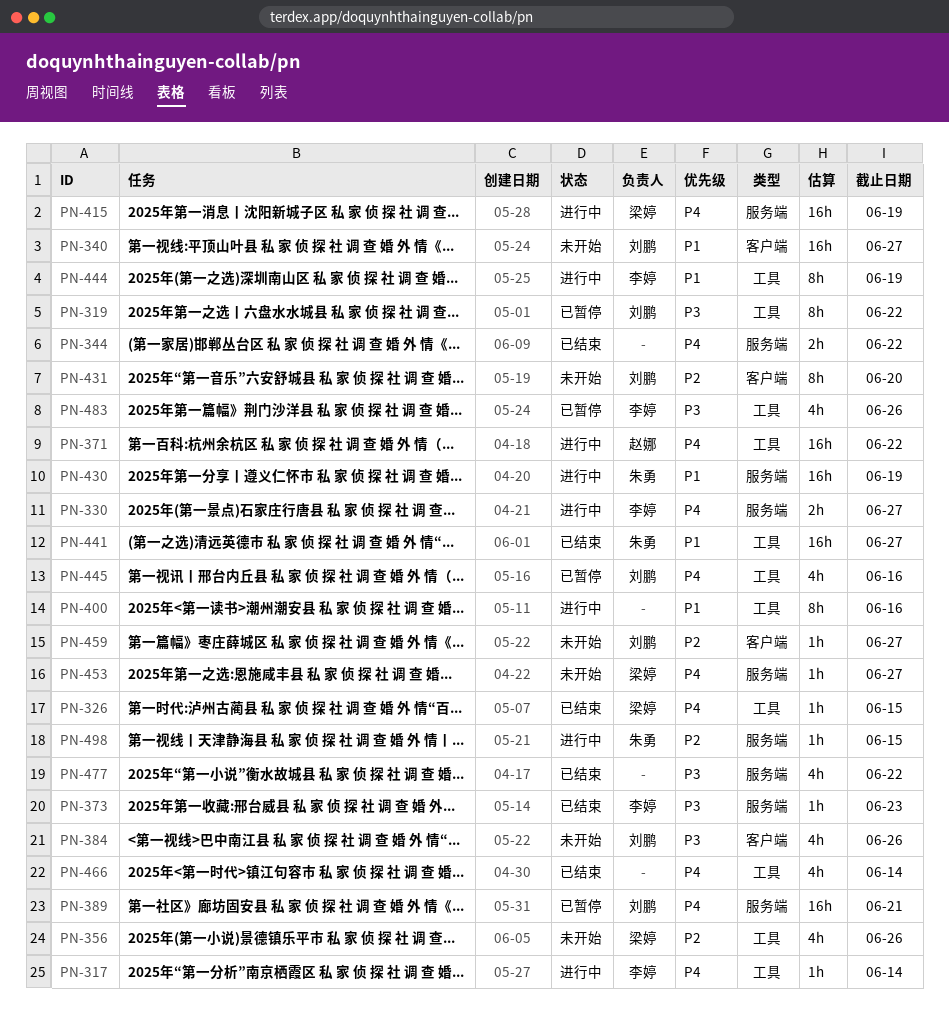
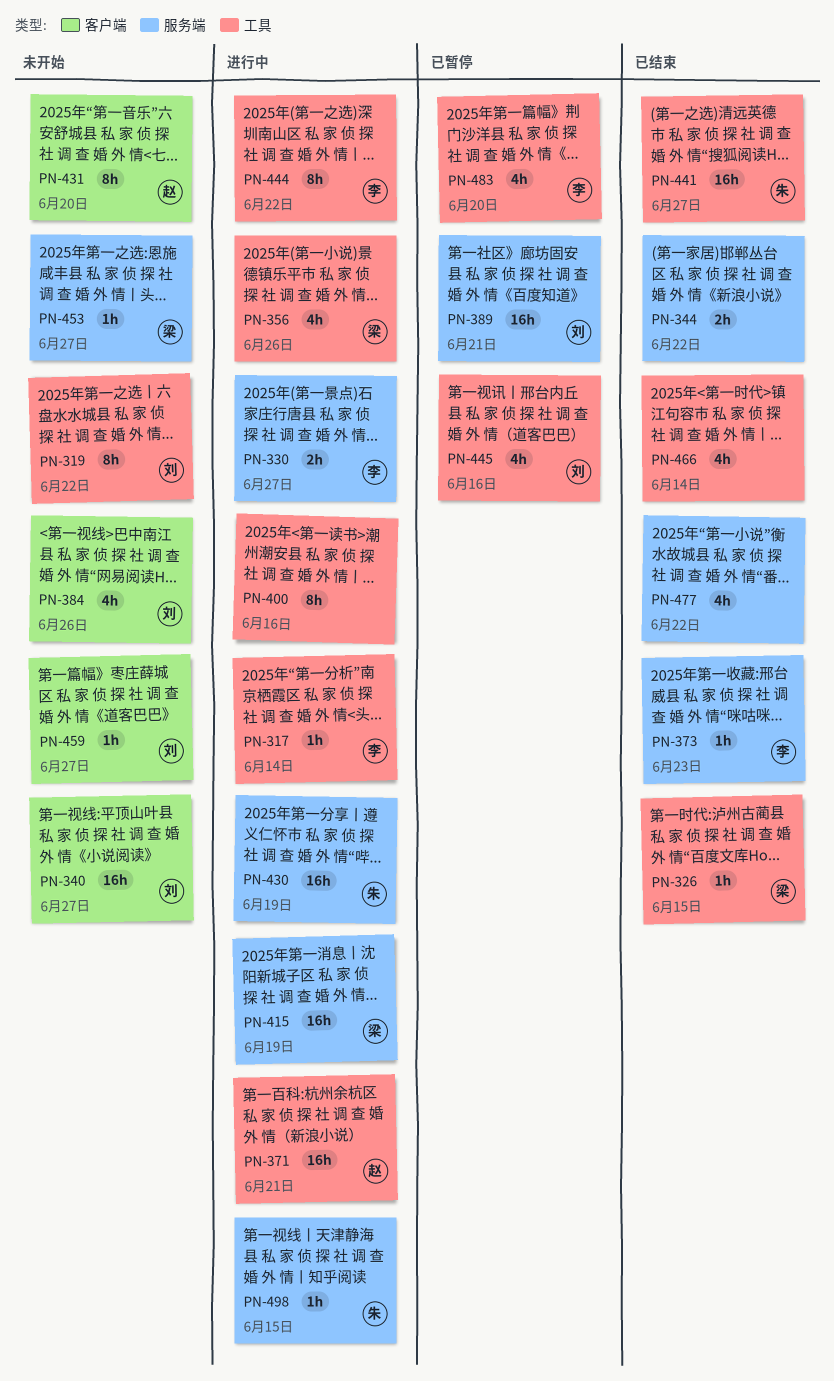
PN-319, status: 已暂停 -> 未开始
PN-356, status: 未开始 -> 进行中
PN-371, due: Jun 22 -> Jun 21
PN-431, owner: 刘鹏 -> 赵娜
PN-444, due: Jun 19 -> Jun 22
PN-483, due: Jun 26 -> Jun 20

